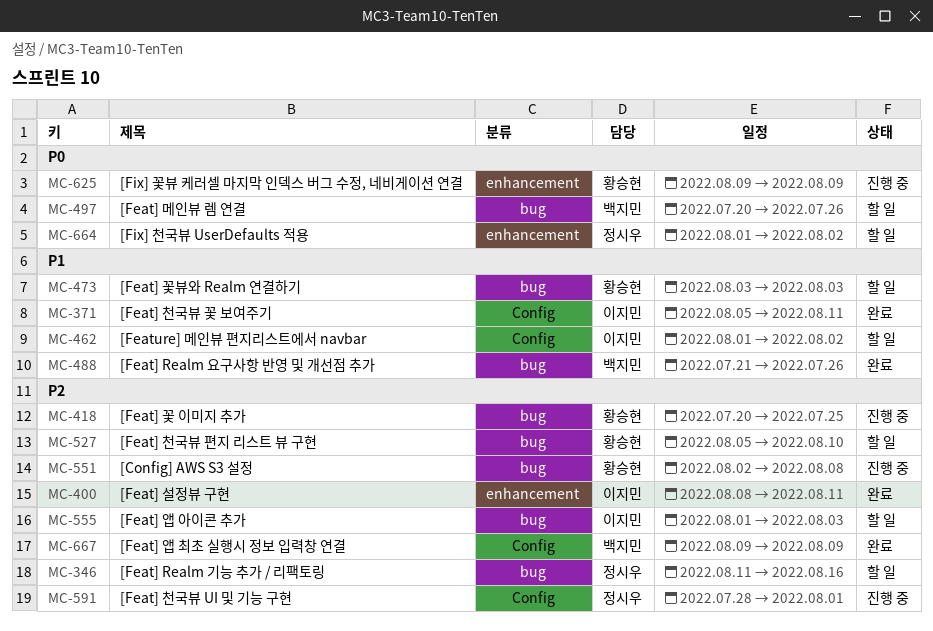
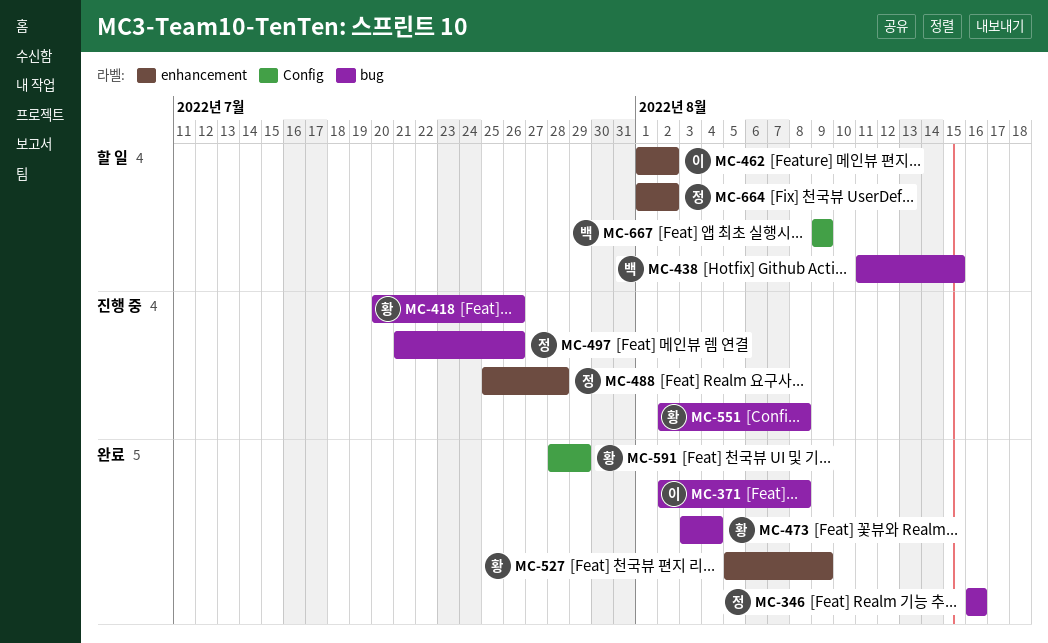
MC-346, status: 할 일 -> 완료
MC-346, start: Aug 11 -> Aug 16
MC-371, label: Config -> bug
MC-371, start: Aug 5 -> Aug 2
MC-371, due: Aug 11 -> Aug 8
MC-400: present -> none
MC-418, due: Jul 25 -> Jul 26
MC-438: none -> present
MC-462, label: Config -> enhancement
MC-473, status: 할 일 -> 완료
MC-473, due: Aug 3 -> Aug 4
MC-488, status: 완료 -> 진행 중
MC-488, owner: 백지민 -> 정시우
MC-488, label: bug -> enhancement
MC-488, start: Jul 21 -> Jul 25
MC-488, due: Jul 26 -> Jul 28
MC-497, status: 할 일 -> 진행 중
MC-497, owner: 백지민 -> 정시우
MC-497, start: Jul 20 -> Jul 21
MC-527, status: 할 일 -> 완료
MC-527, label: bug -> enhancement
MC-527, due: Aug 10 -> Aug 9
MC-555: present -> none
MC-591, status: 진행 중 -> 완료
MC-591, owner: 정시우 -> 황승현
MC-591, due: Aug 1 -> Jul 29
MC-625: present -> none
MC-667, status: 완료 -> 할 일

